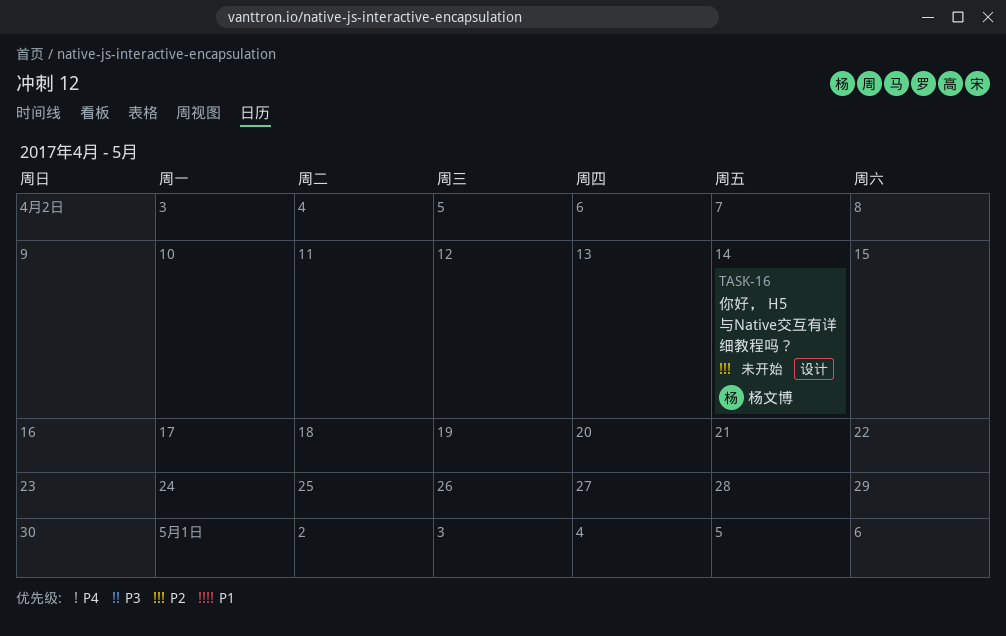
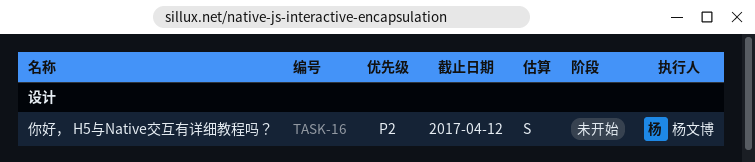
TASK-16, due: Apr 14 -> Apr 12

